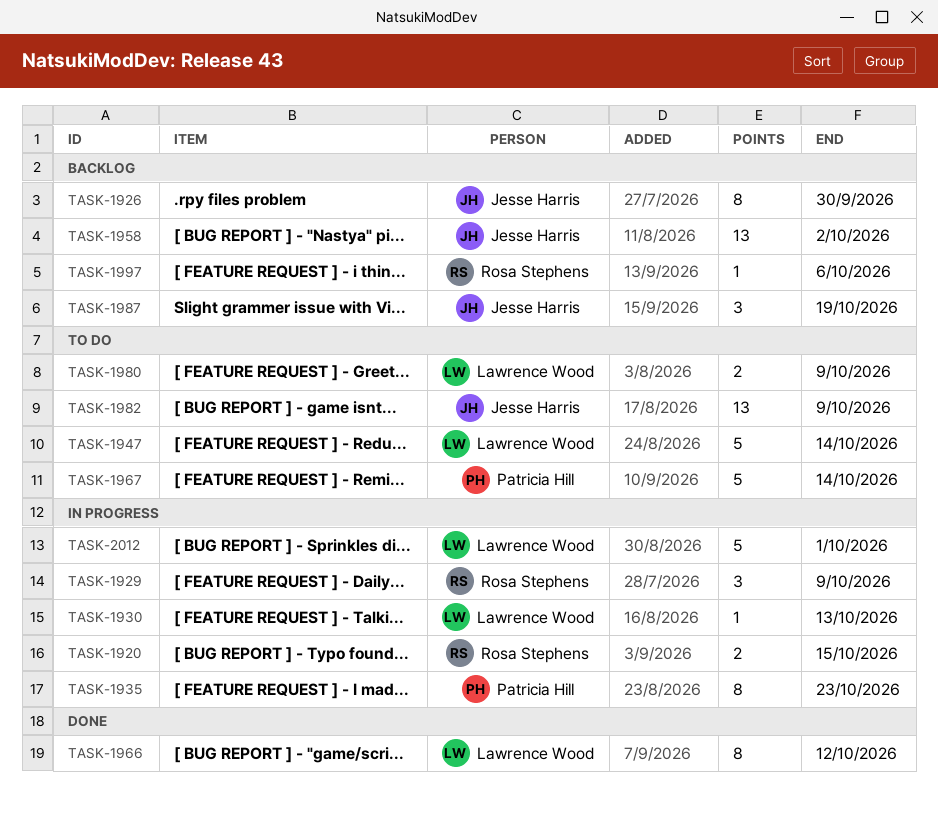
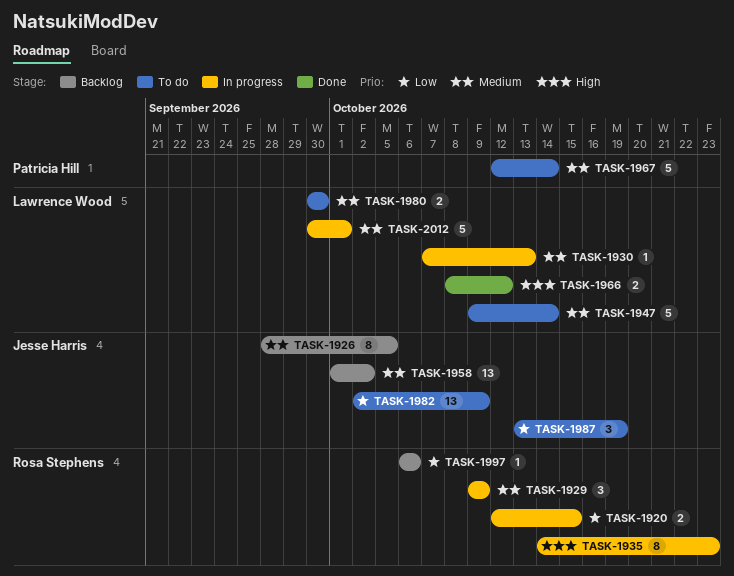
TASK-1926, due: Sep 30 -> Oct 5
TASK-1935, owner: Patricia Hill -> Rosa Stephens
TASK-1966, estimate: 8 -> 2
TASK-1980, due: Oct 9 -> Sep 30
TASK-1987, status: Backlog -> To do

